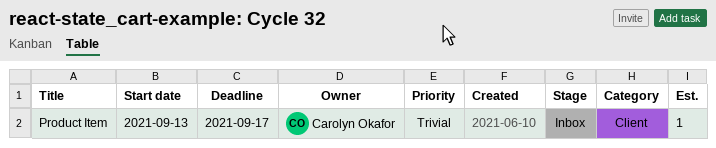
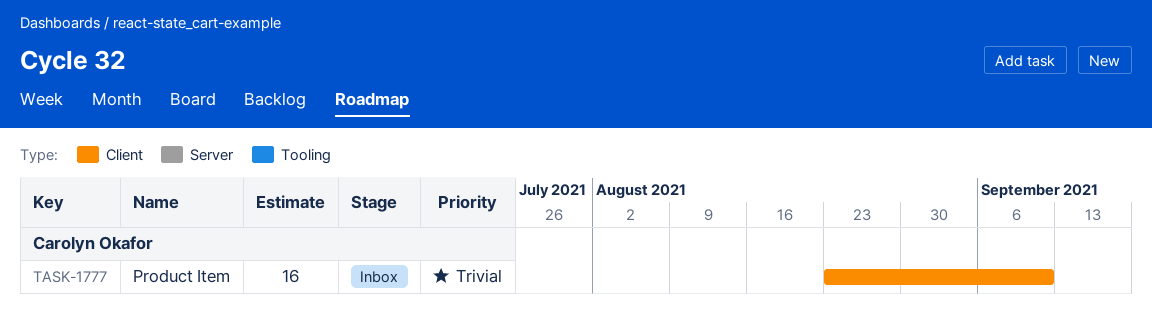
Product Item, estimate: 1 -> 16
Product Item, start: Sep 13 -> Aug 23
Product Item, due: Sep 17 -> Sep 10

